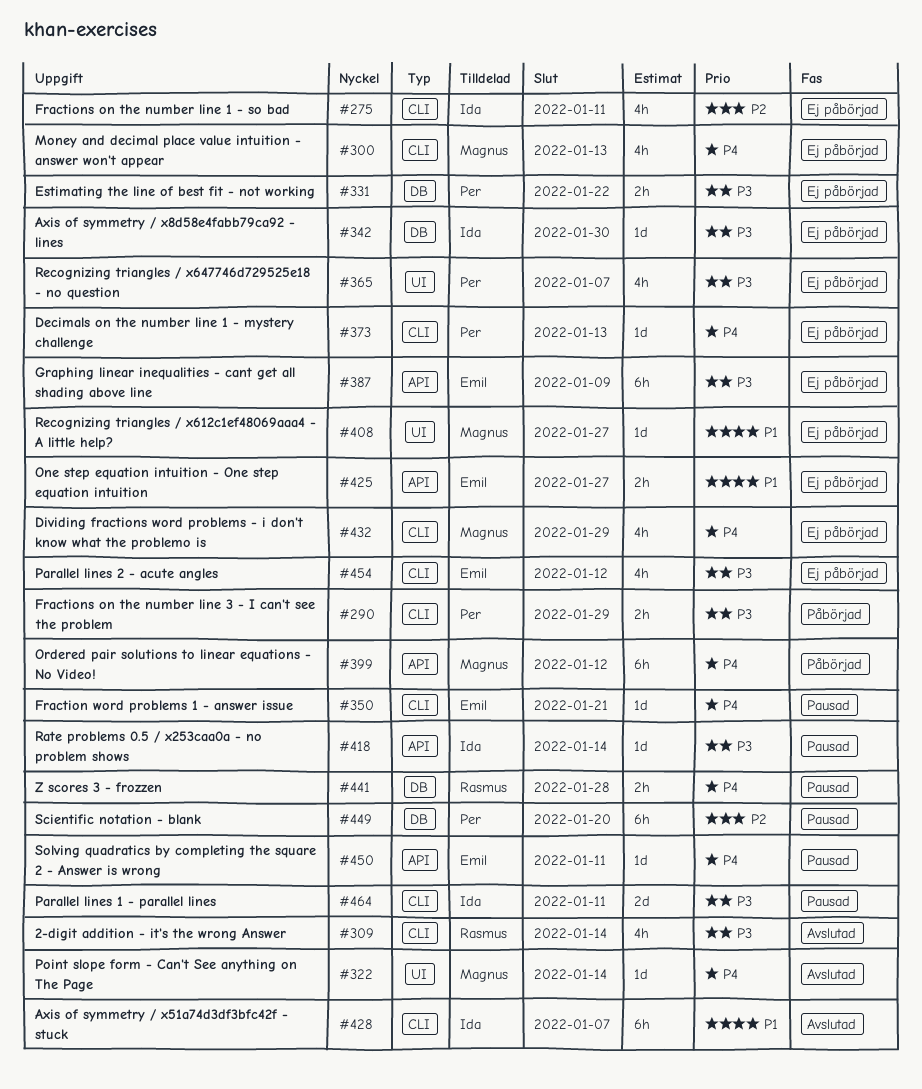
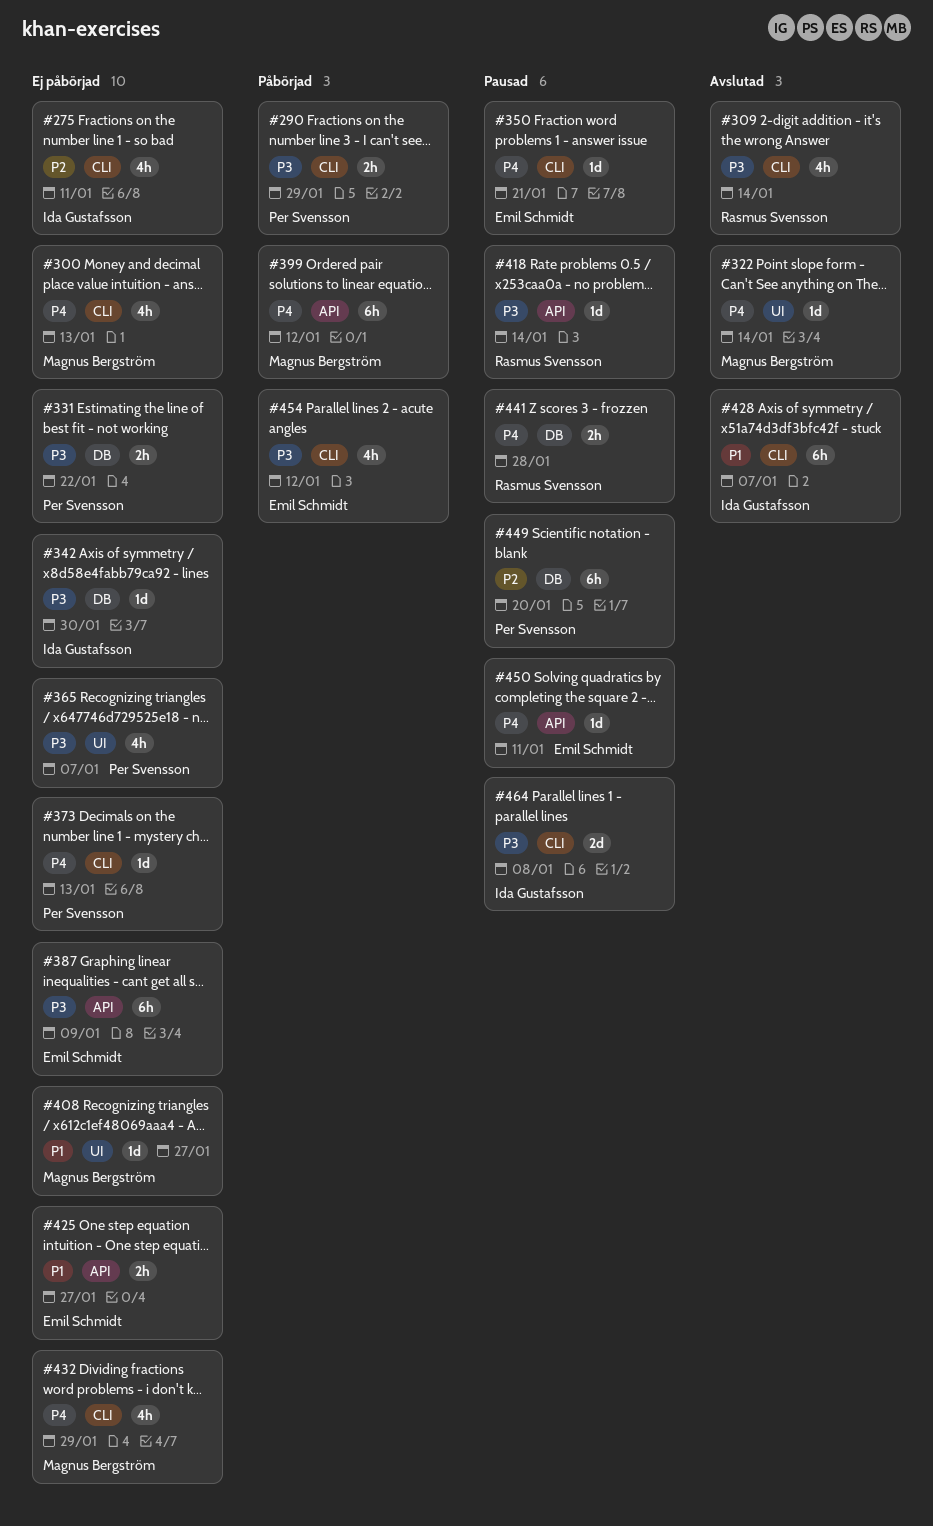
#418, owner: Ida Gustafsson -> Rasmus Svensson
#454, status: Ej påbörjad -> Påbörjad
#464, due: Jan 11 -> Jan 8

